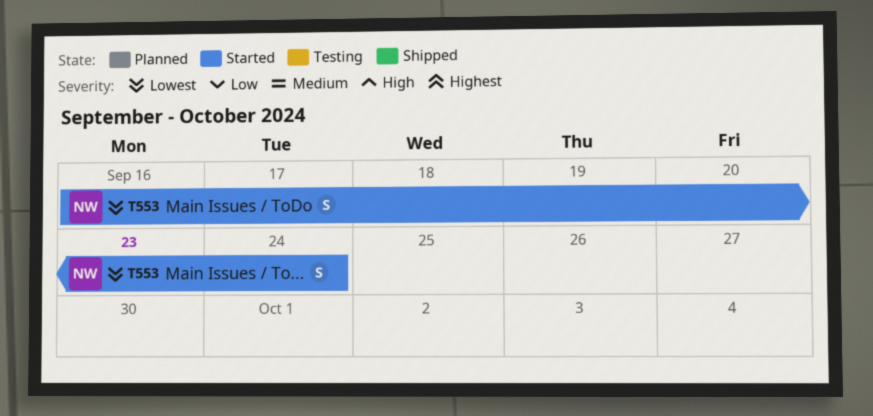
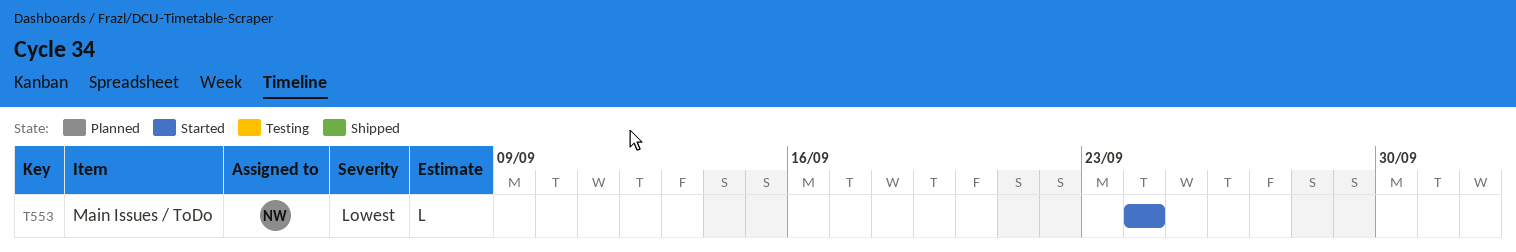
T553, estimate: S -> L
T553, start: Sep 16 -> Sep 24

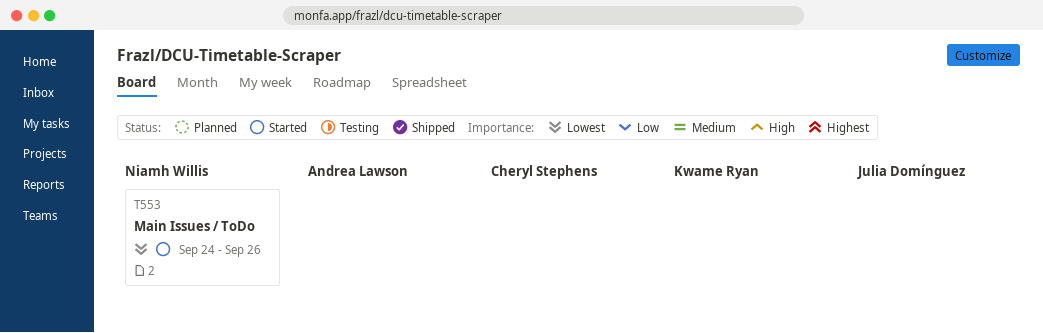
T553, due: Sep 24 -> Sep 26

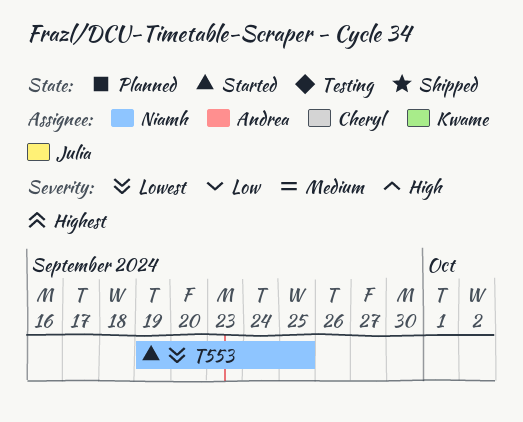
T553, start: Sep 24 -> Sep 19
T553, due: Sep 26 -> Sep 25

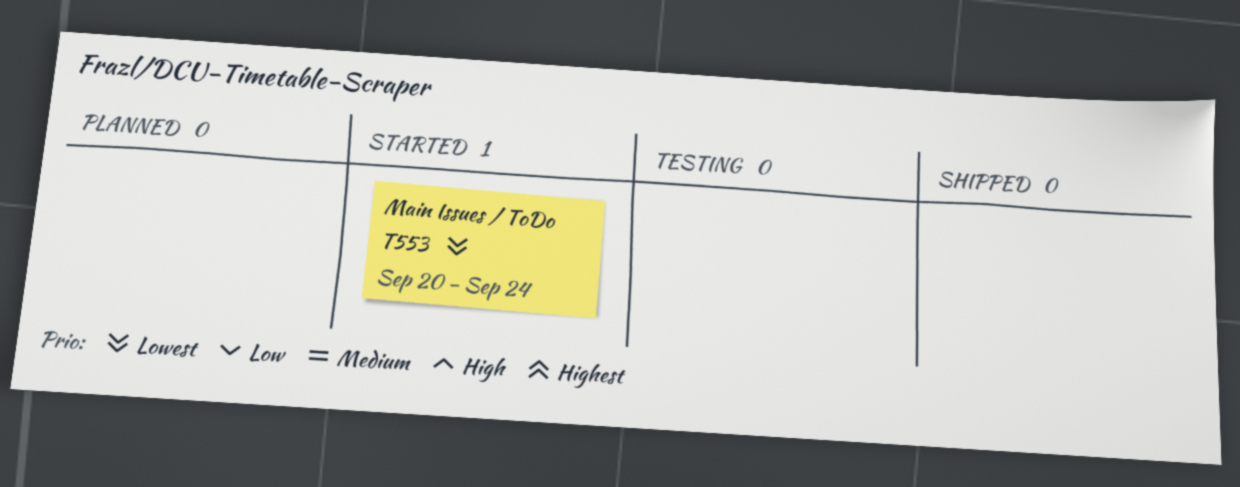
T553, start: Sep 19 -> Sep 20
T553, due: Sep 25 -> Sep 24

